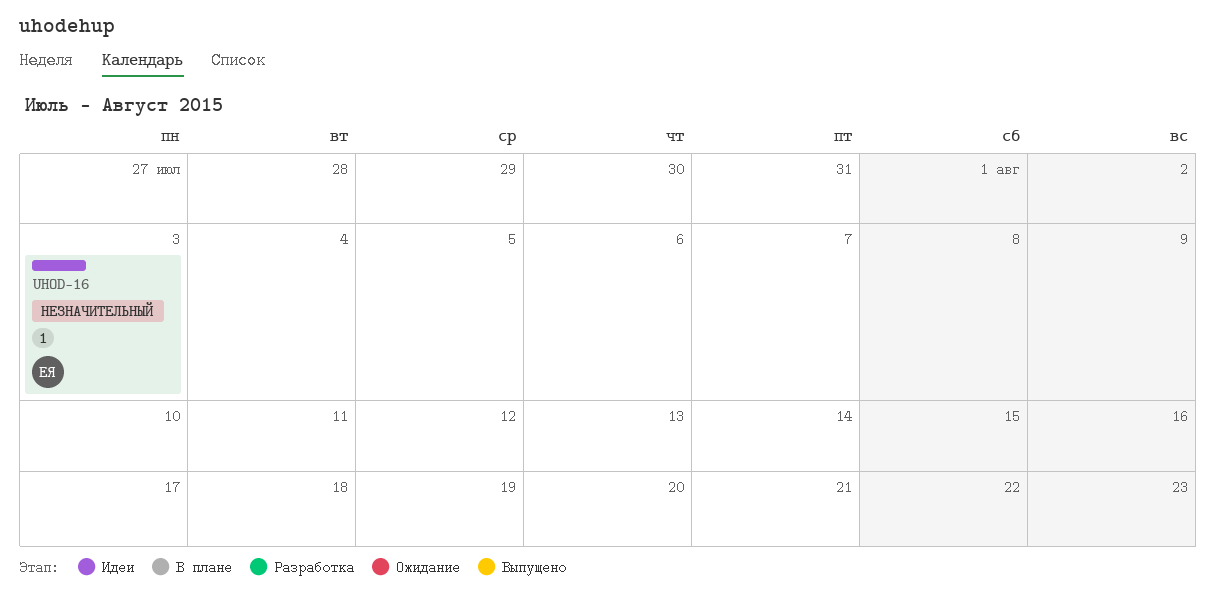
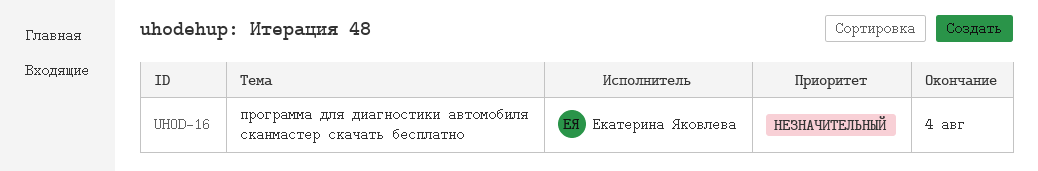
UHOD-16, due: Aug 3 -> Aug 4

